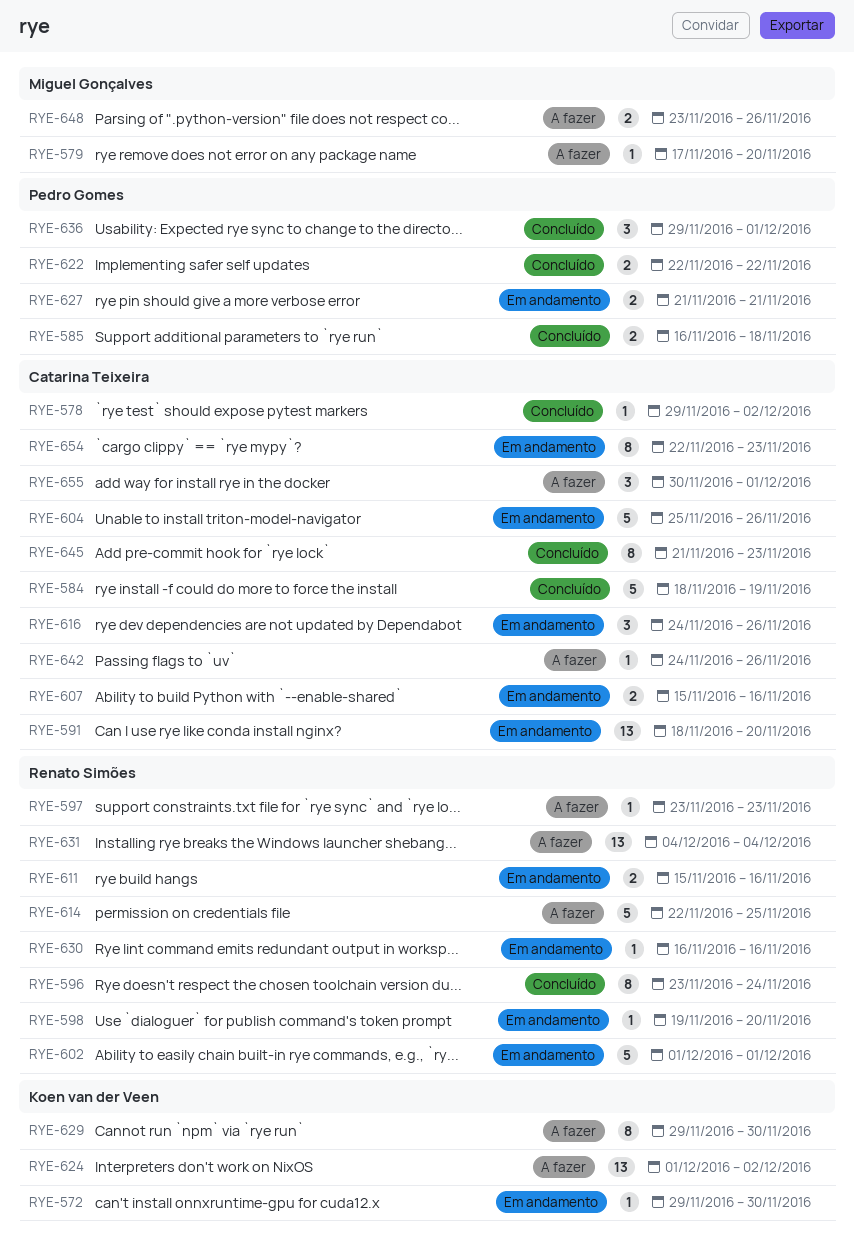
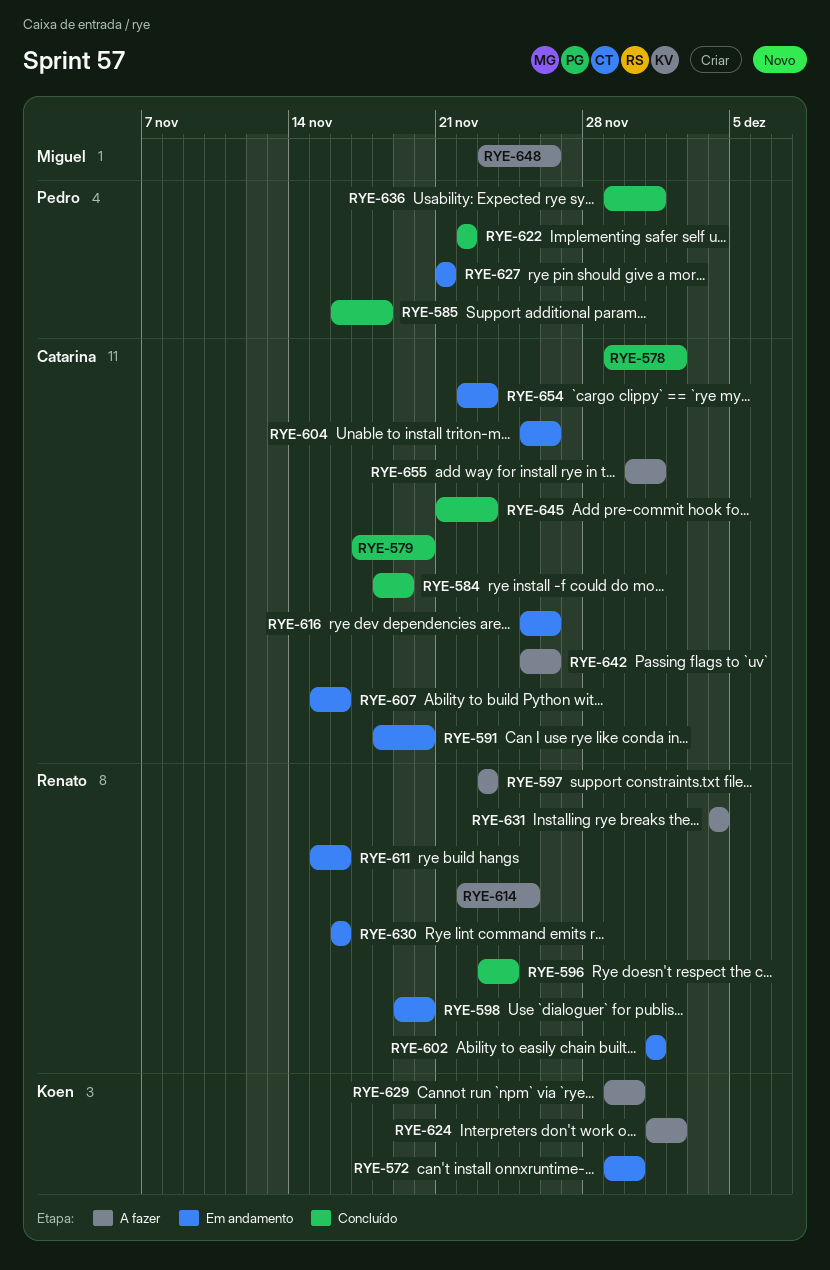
RYE-579, status: A fazer -> Concluído
RYE-579, owner: Miguel Gonçalves -> Catarina Teixeira
RYE-616, start: Nov 24 -> Nov 25
RYE-642, start: Nov 24 -> Nov 25

